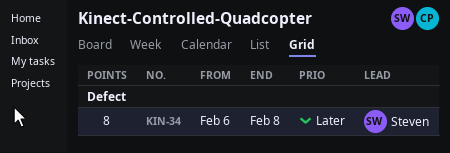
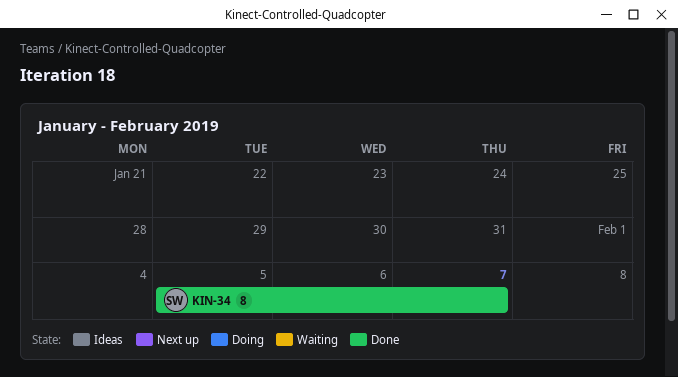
KIN-34, start: Feb 6 -> Feb 5
KIN-34, due: Feb 8 -> Feb 7

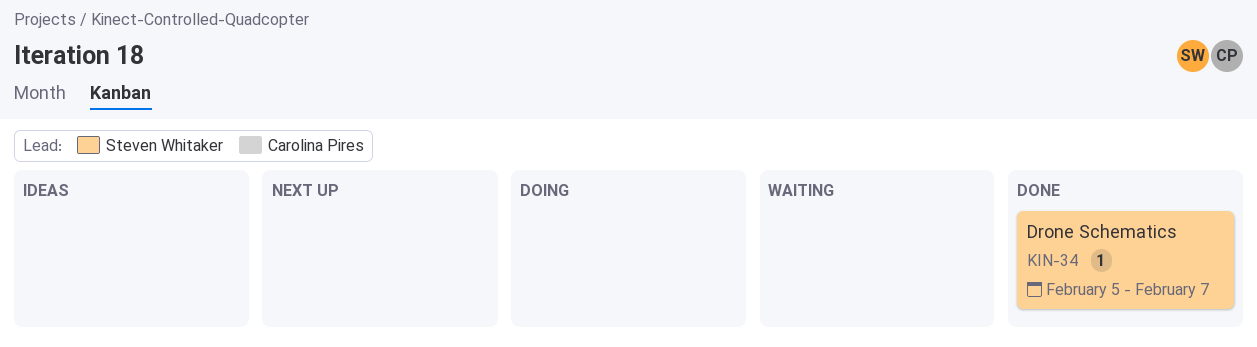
KIN-34, estimate: 8 -> 1

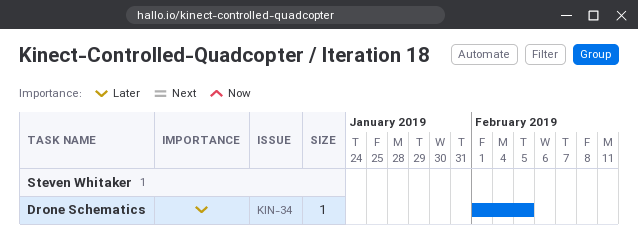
KIN-34, start: Feb 5 -> Feb 1
KIN-34, due: Feb 7 -> Feb 5

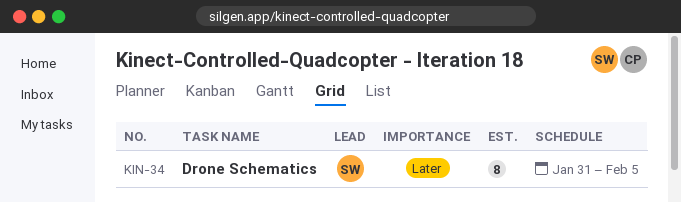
KIN-34, estimate: 1 -> 8
KIN-34, start: Feb 1 -> Jan 31

